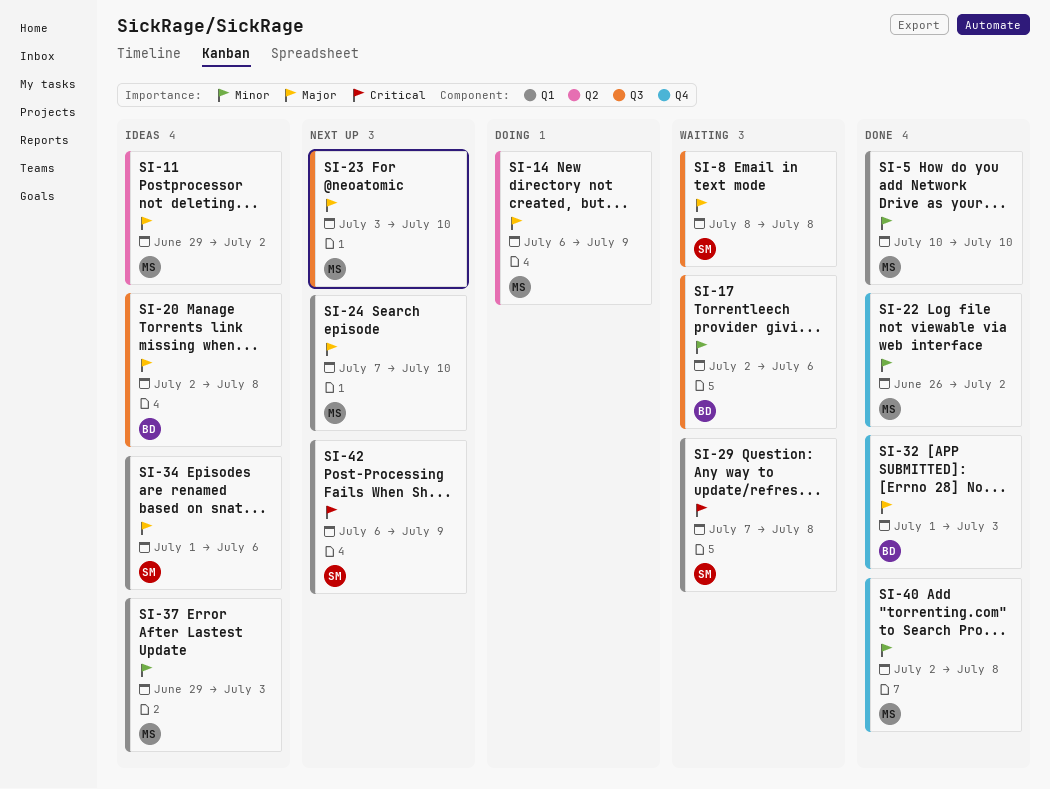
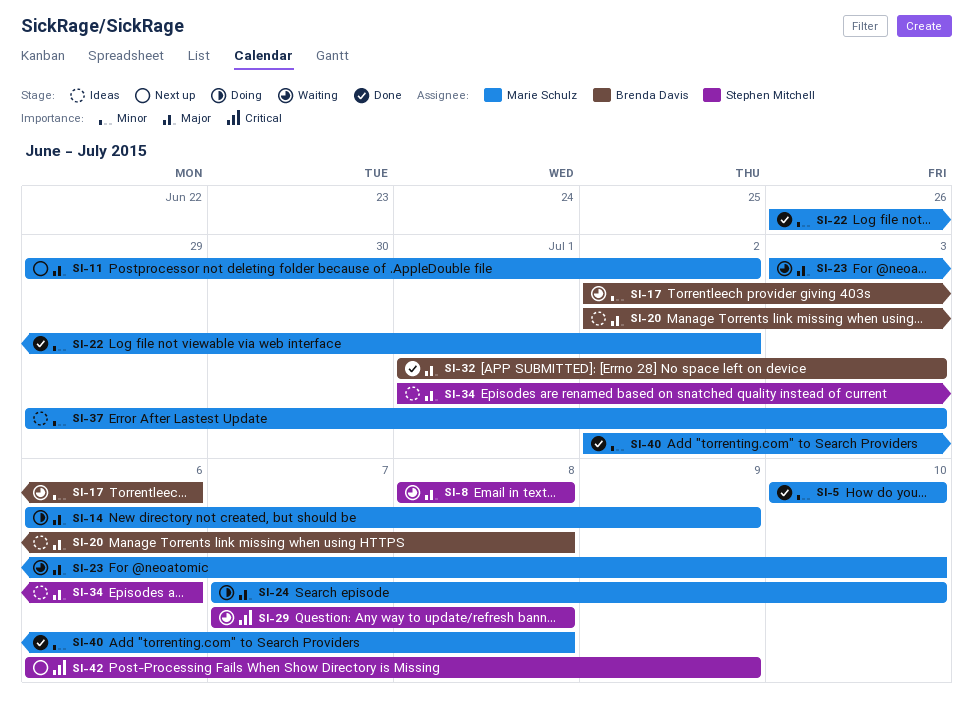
SI-11, status: Ideas -> Next up
SI-23, status: Next up -> Waiting
SI-24, status: Next up -> Doing

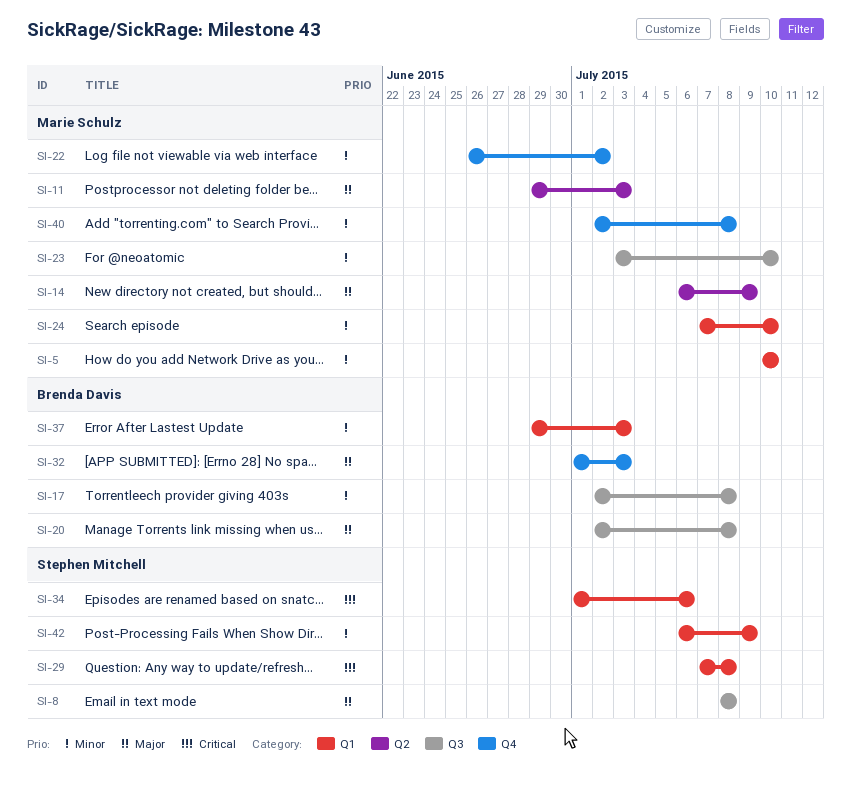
SI-11, due: Jul 2 -> Jul 3
SI-17, due: Jul 6 -> Jul 8
SI-23, priority: Major -> Minor
SI-24, priority: Major -> Minor
SI-34, priority: Major -> Critical
SI-37, owner: Marie Schulz -> Brenda Davis
SI-42, priority: Critical -> Minor

